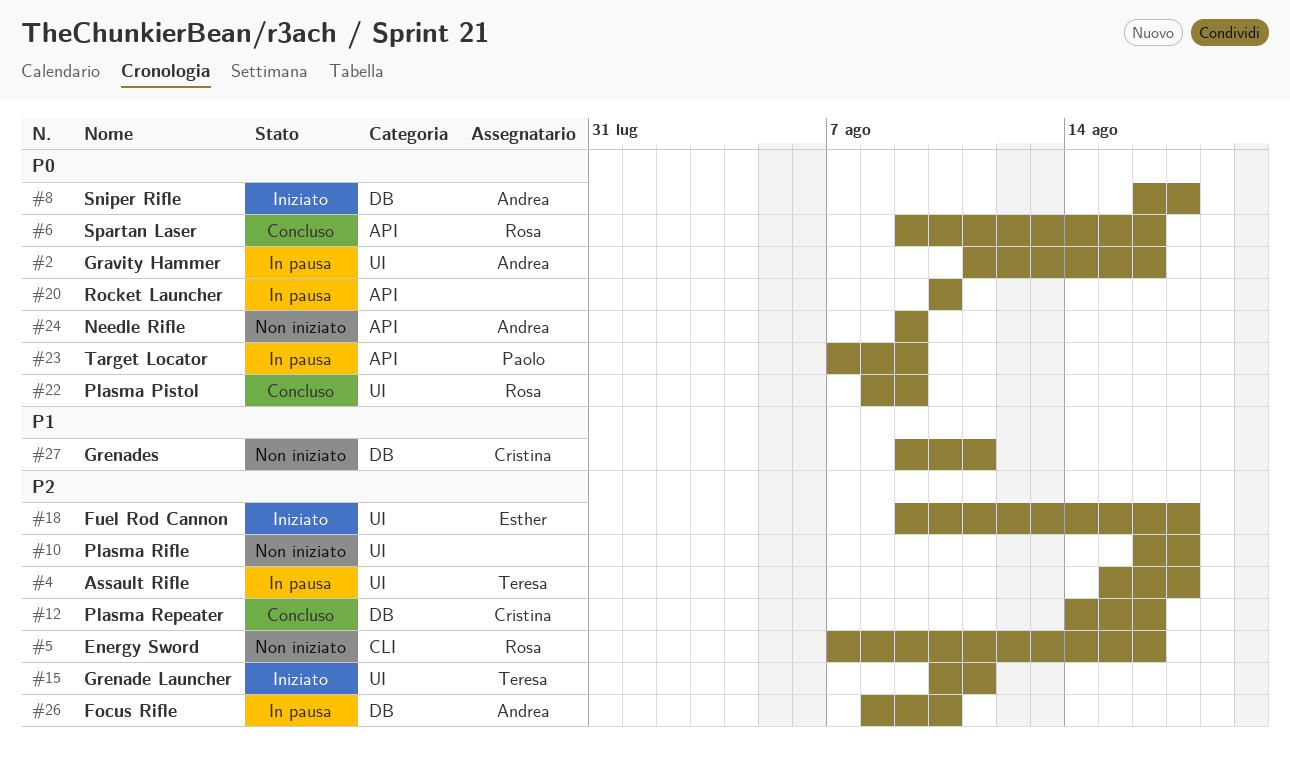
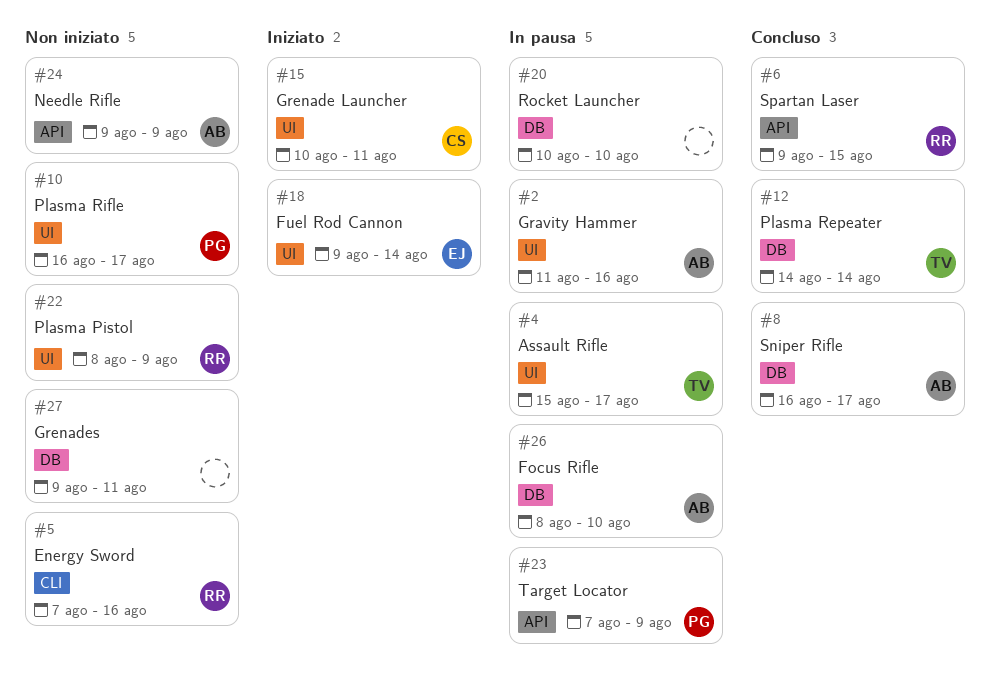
#6, due: Aug 16 -> Aug 15
#8, status: Iniziato -> Concluso
#10, owner: none -> Paolo
#12, owner: Cristina -> Teresa
#12, due: Aug 16 -> Aug 14
#15, owner: Teresa -> Cristina
#18, due: Aug 17 -> Aug 14
#20, label: API -> DB
#22, status: Concluso -> Non iniziato
#27, owner: Cristina -> none

